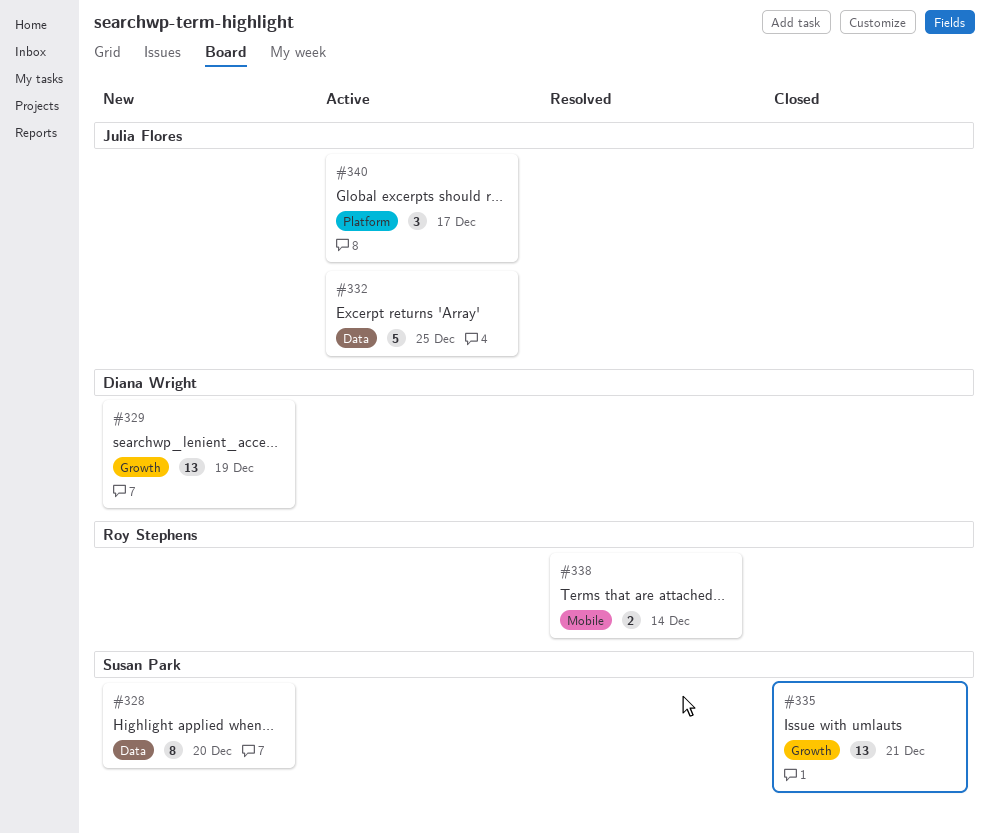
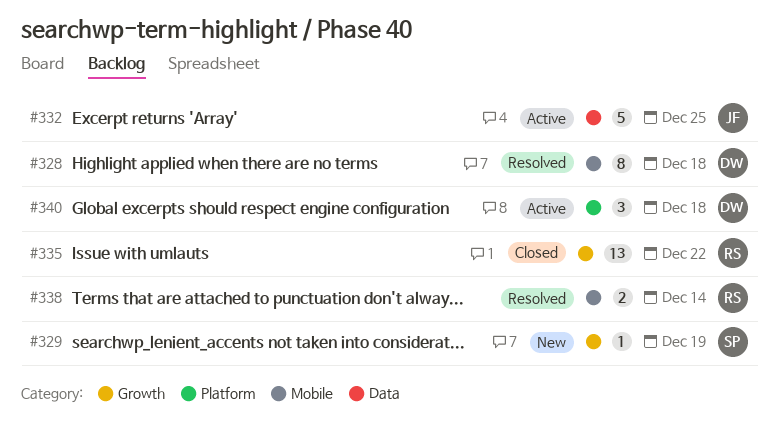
#328, status: New -> Resolved
#328, owner: Susan Park -> Diana Wright
#328, label: Data -> Mobile
#328, due: Dec 20 -> Dec 18
#329, owner: Diana Wright -> Susan Park
#329, estimate: 13 -> 1
#335, owner: Susan Park -> Roy Stephens
#335, due: Dec 21 -> Dec 22
#340, owner: Julia Flores -> Diana Wright
#340, due: Dec 17 -> Dec 18

